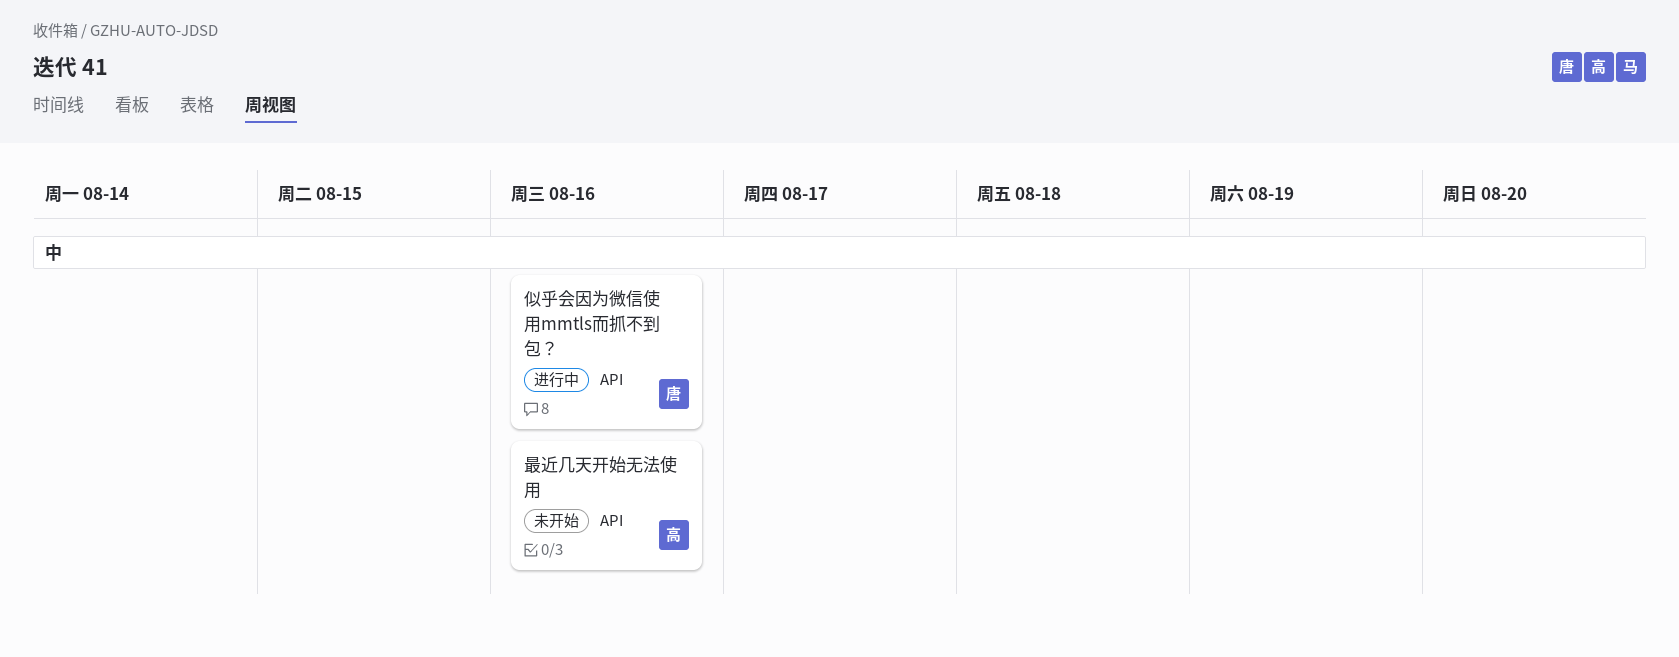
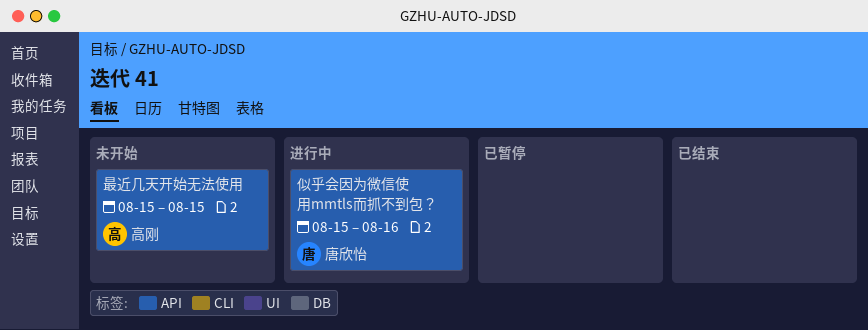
最近几天开始无法使用, due: Aug 16 -> Aug 15

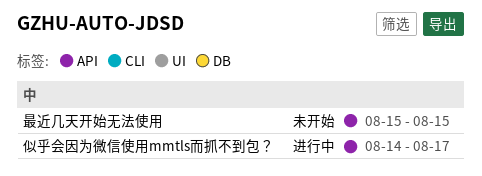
似乎会因为微信使用mmtls而抓不到包？, start: Aug 15 -> Aug 14
似乎会因为微信使用mmtls而抓不到包？, due: Aug 16 -> Aug 17

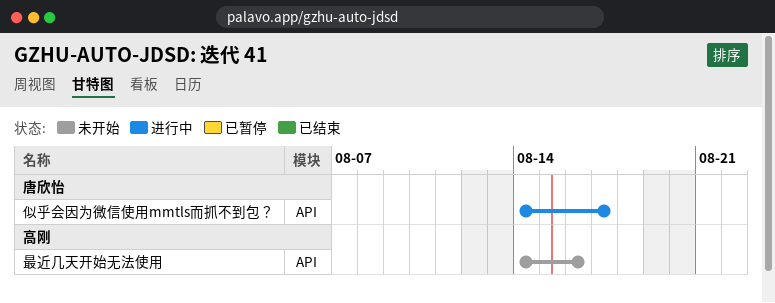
最近几天开始无法使用, start: Aug 15 -> Aug 14
最近几天开始无法使用, due: Aug 15 -> Aug 16

